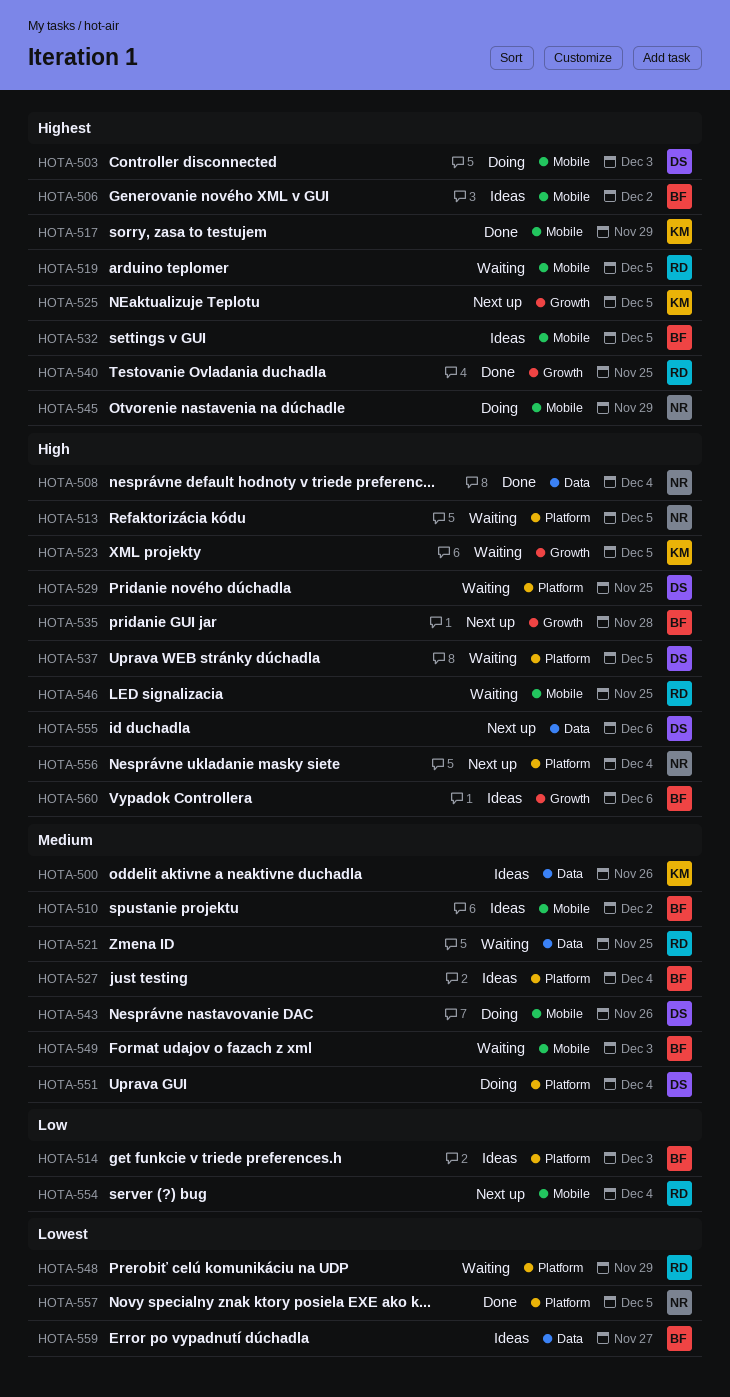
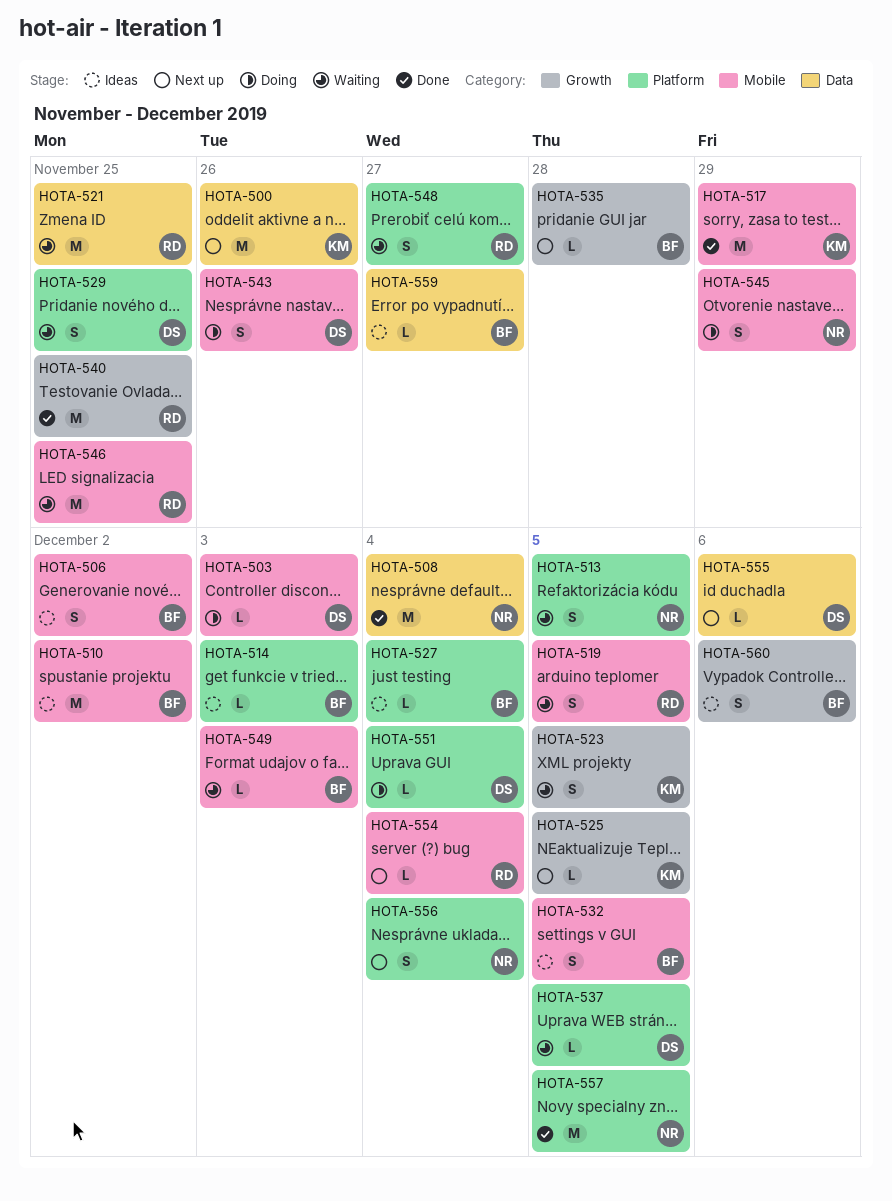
HOTA-500, status: Ideas -> Next up
HOTA-548, due: Nov 29 -> Nov 27

